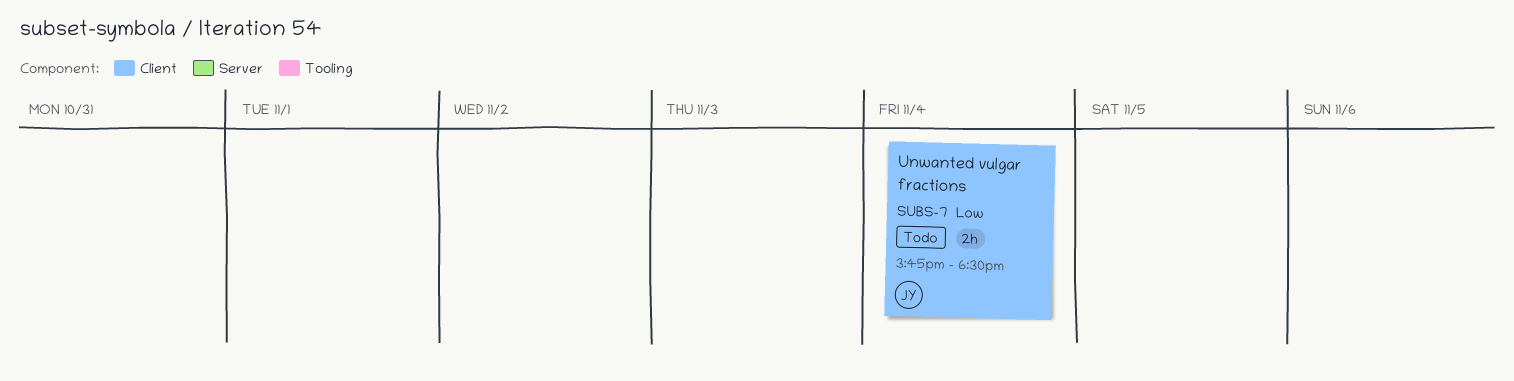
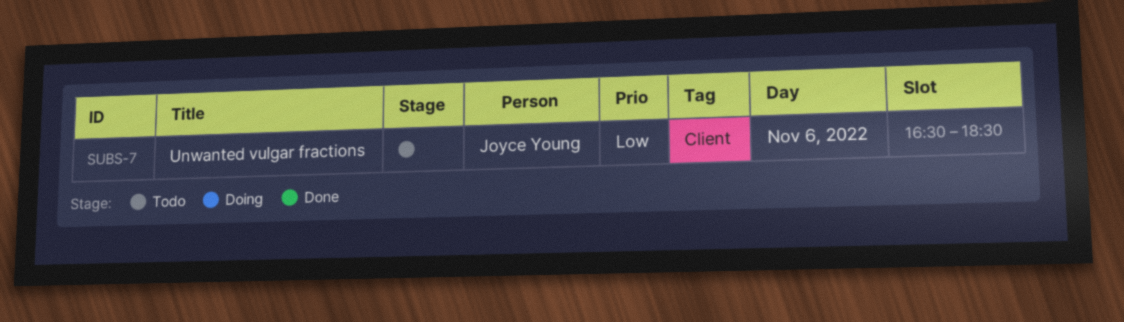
SUBS-7, day: Nov 4 -> Nov 6
SUBS-7, begins: 15:45 -> 16:30

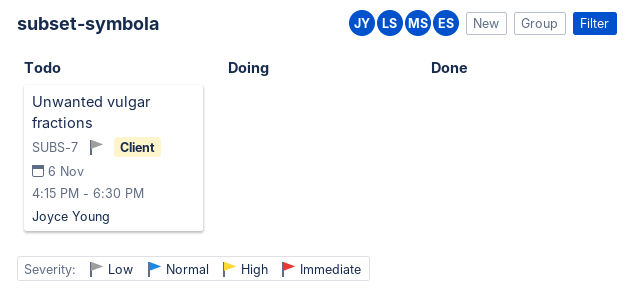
SUBS-7, begins: 16:30 -> 16:15

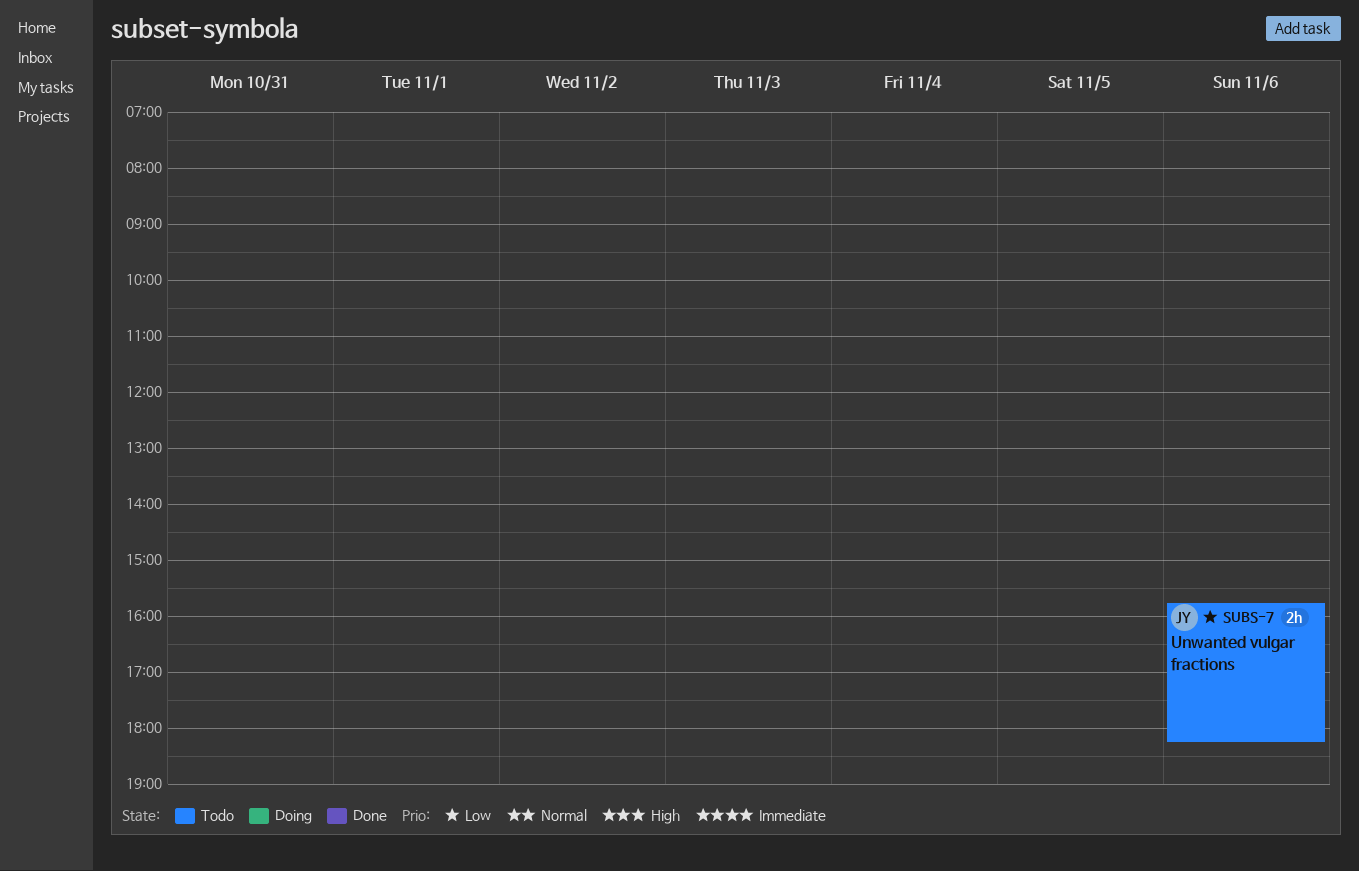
SUBS-7, begins: 16:15 -> 15:45
SUBS-7, ends: 18:30 -> 18:15

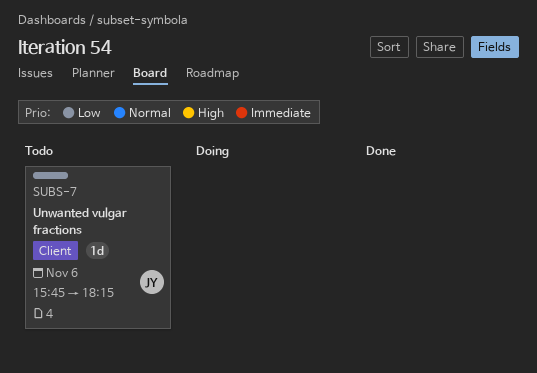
SUBS-7, estimate: 2h -> 1d

